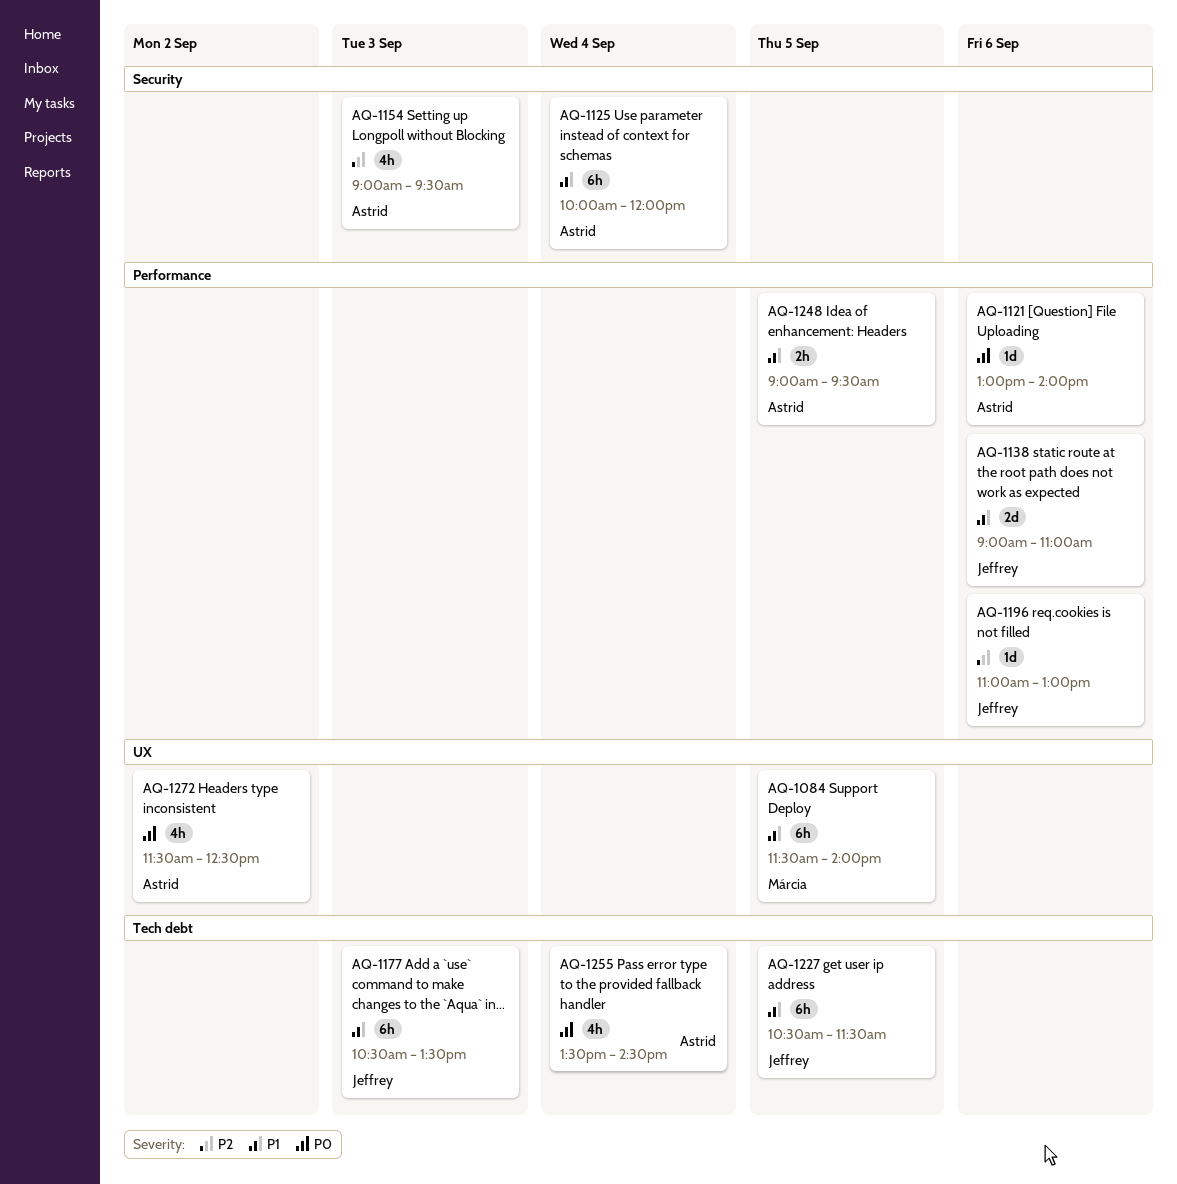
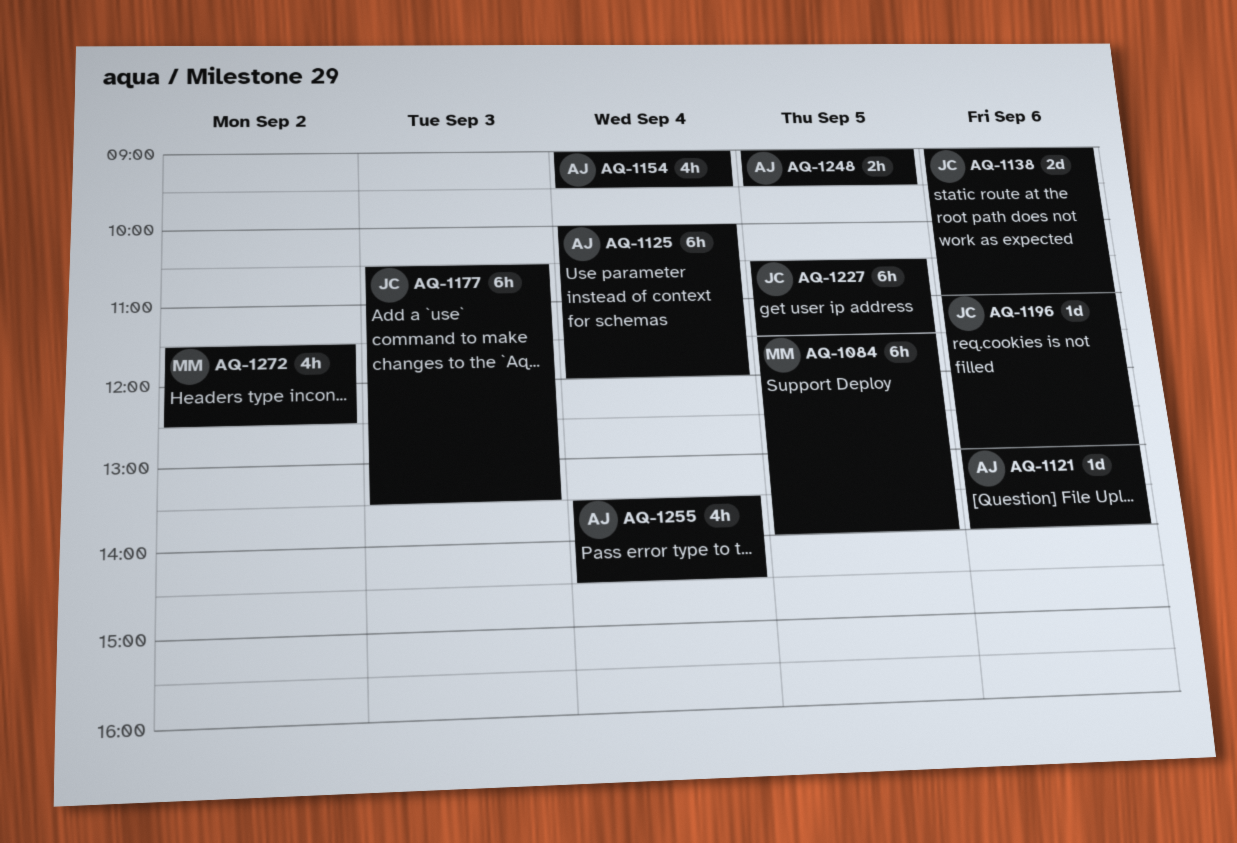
AQ-1154, day: Sep 3 -> Sep 4
AQ-1272, owner: Astrid -> Márcia

